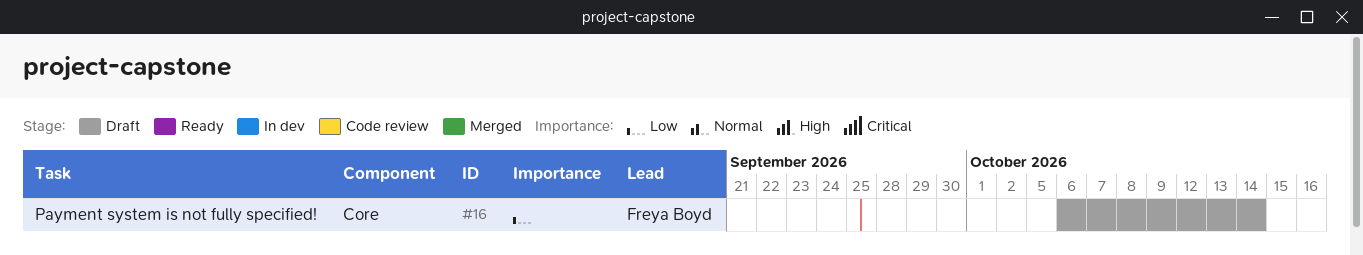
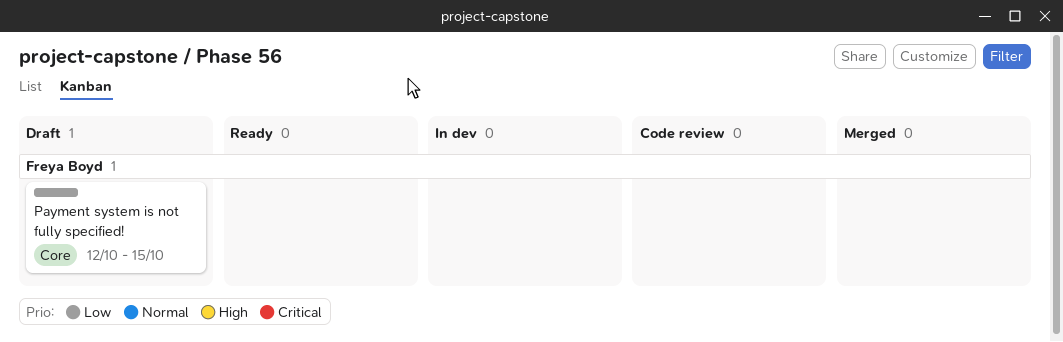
Payment system is not fully specified!, start: Oct 6 -> Oct 12
Payment system is not fully specified!, due: Oct 14 -> Oct 15

